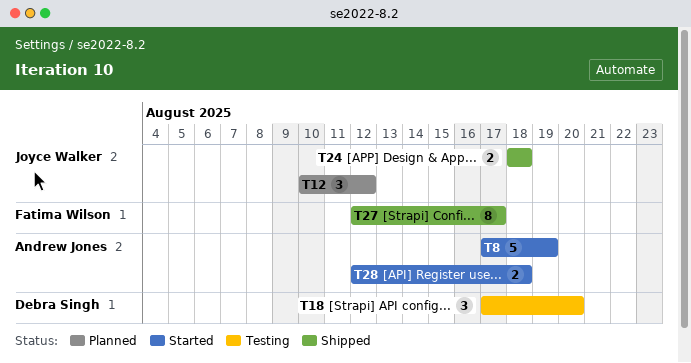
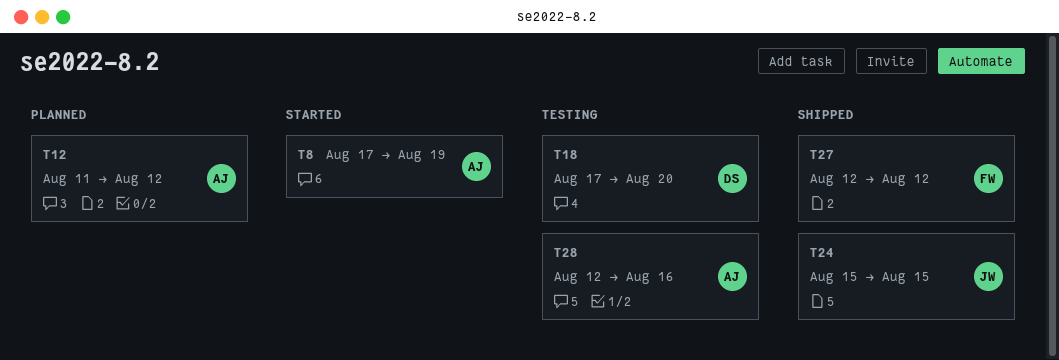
T12, owner: Joyce Walker -> Andrew Jones
T12, start: Aug 10 -> Aug 11
T24, start: Aug 18 -> Aug 15
T24, due: Aug 18 -> Aug 15
T27, due: Aug 17 -> Aug 12
T28, status: Started -> Testing
T28, due: Aug 18 -> Aug 16

